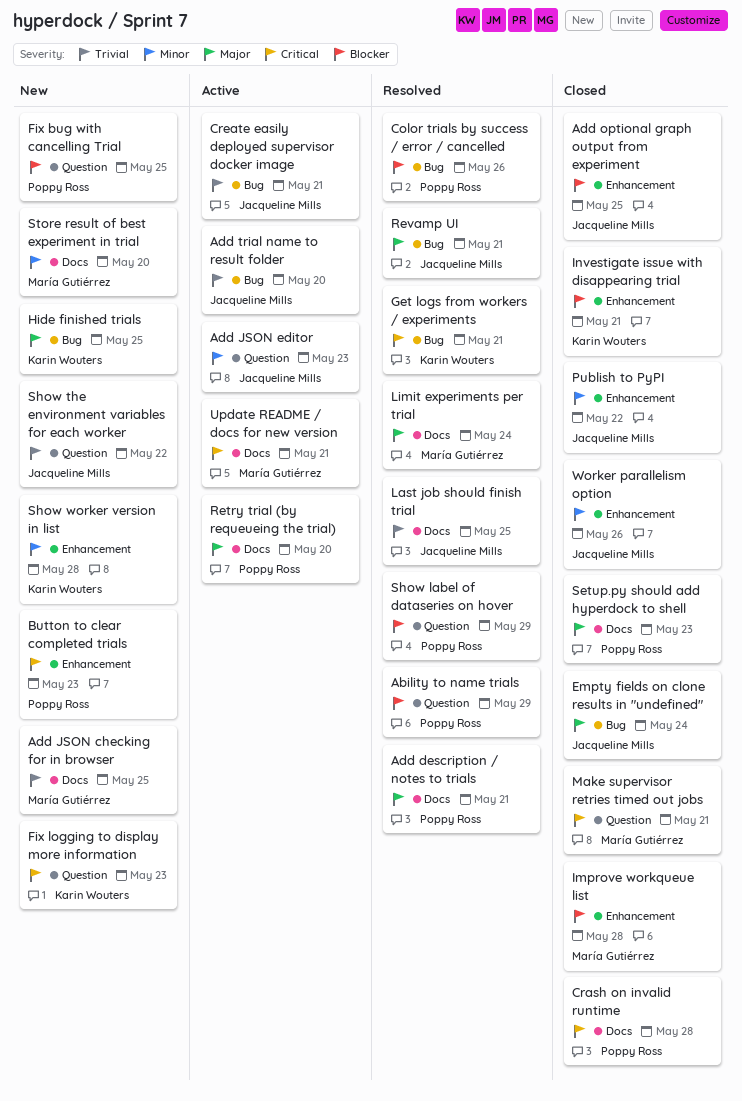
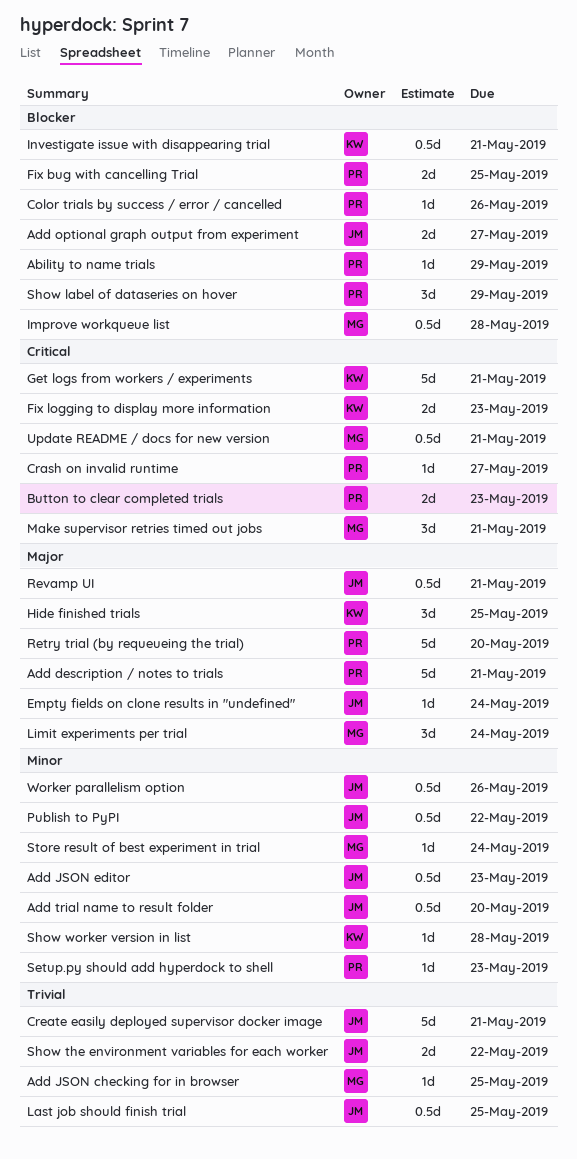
Add optional graph output from experiment, due: May 25 -> May 27
Add trial name to result folder, priority: Trivial -> Minor
Crash on invalid runtime, due: May 28 -> May 27
Setup.py should add hyperdock to shell, priority: Major -> Minor
Store result of best experiment in trial, due: May 20 -> May 24

